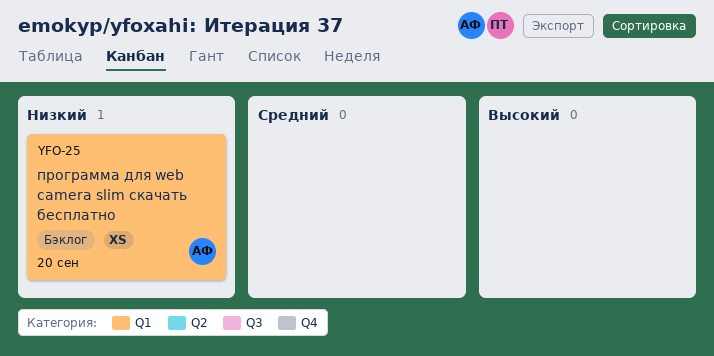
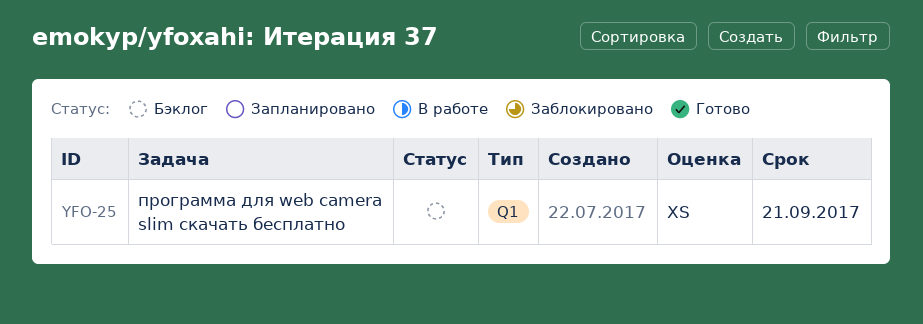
YFO-25, due: Sep 20 -> Sep 21

